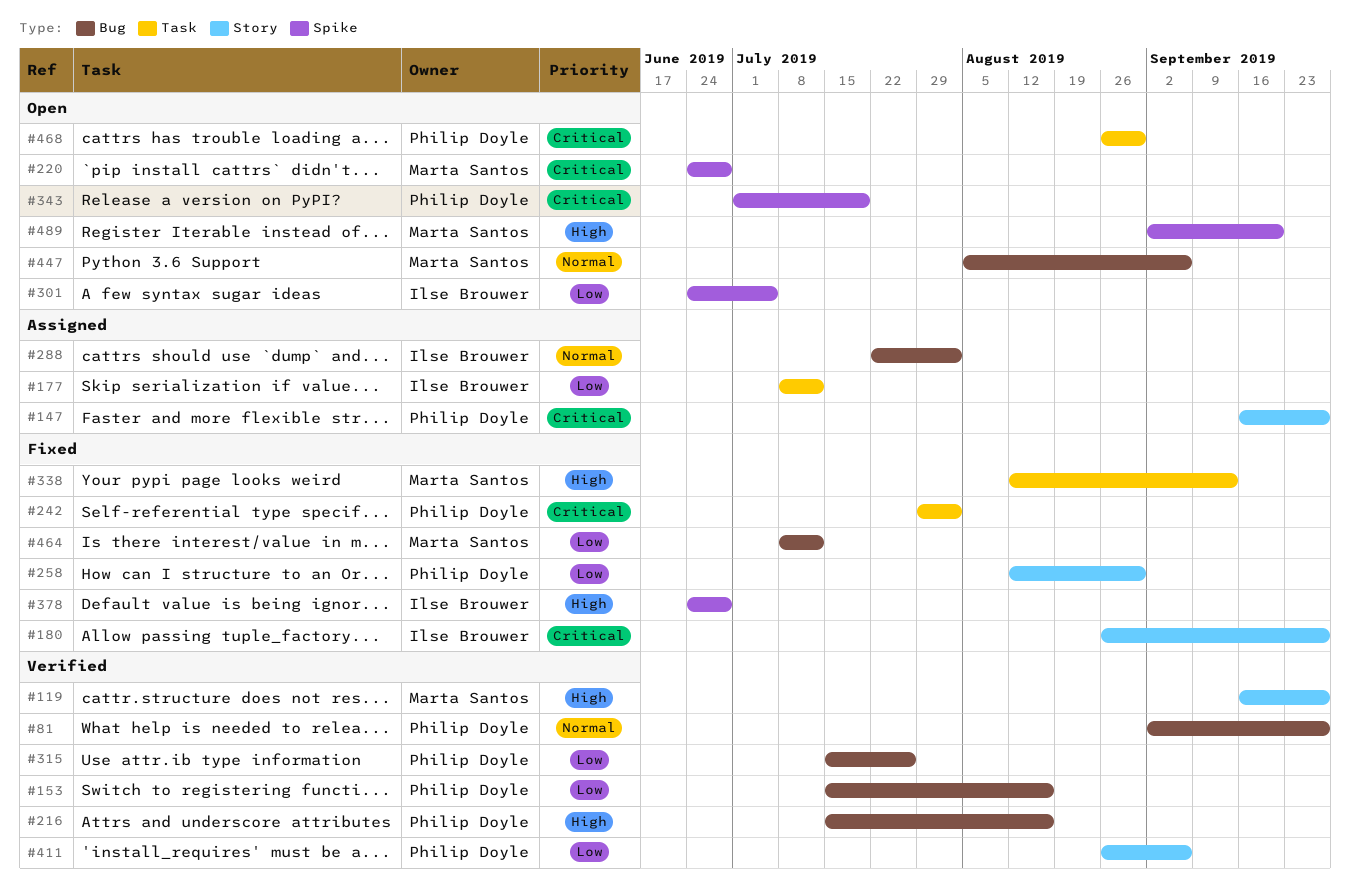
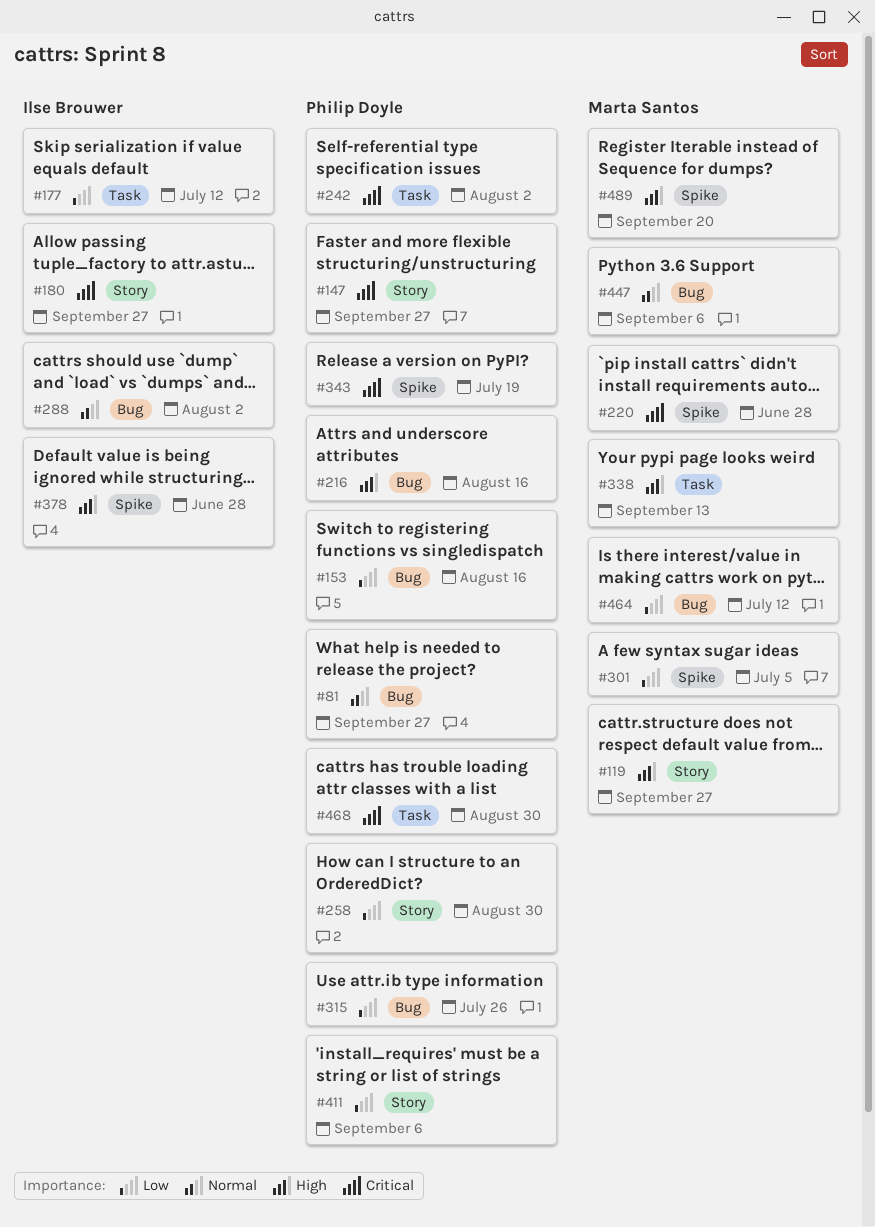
#301, owner: Ilse Brouwer -> Marta Santos

